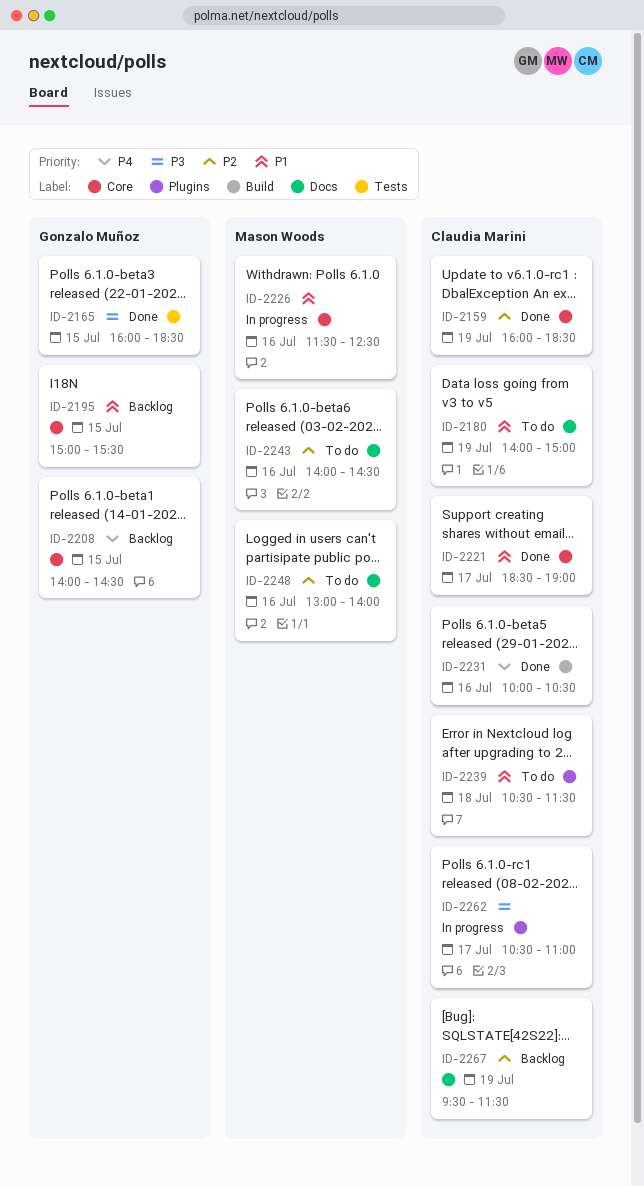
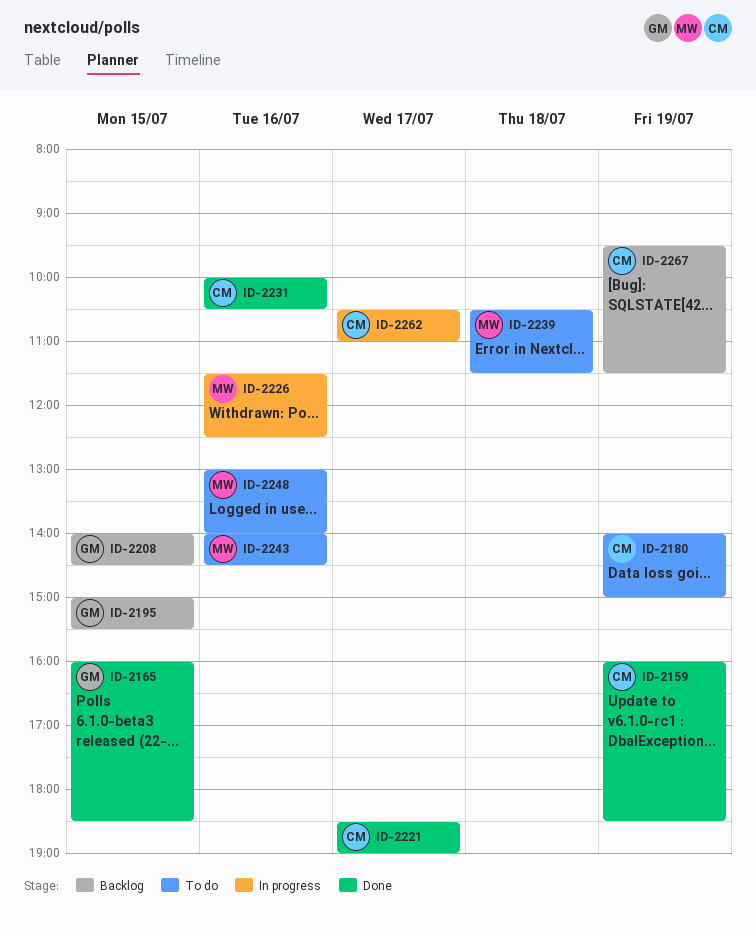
ID-2239, owner: Claudia Marini -> Mason Woods

